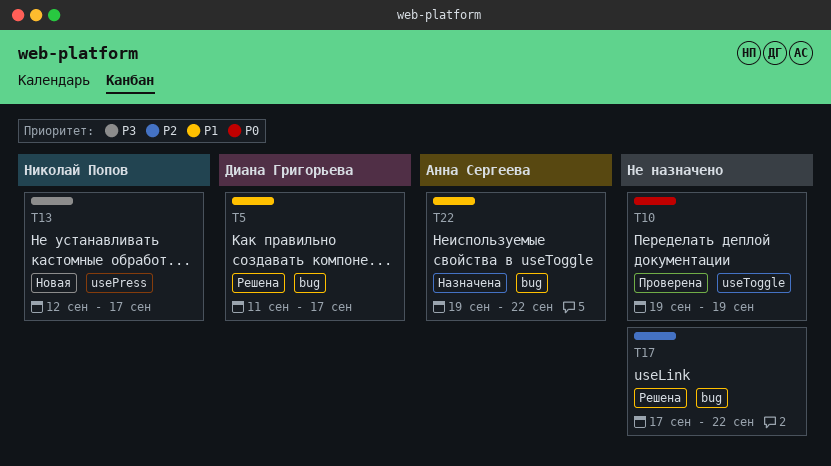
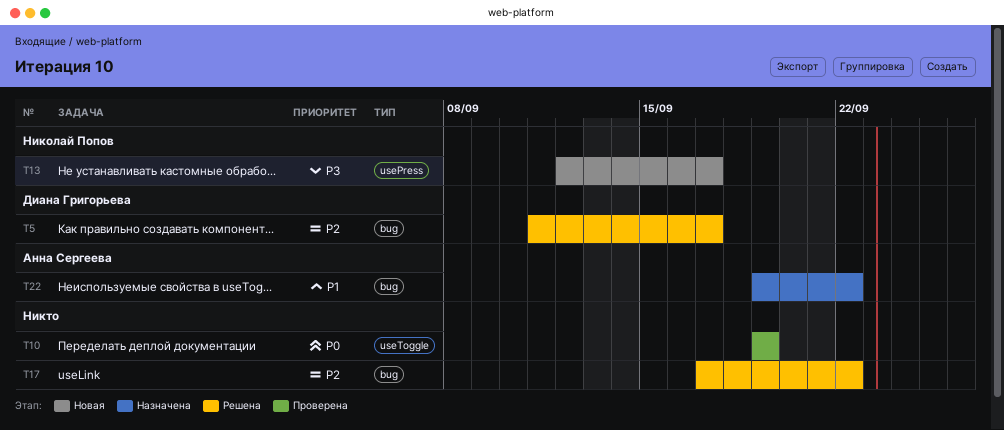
T5, priority: P1 -> P2

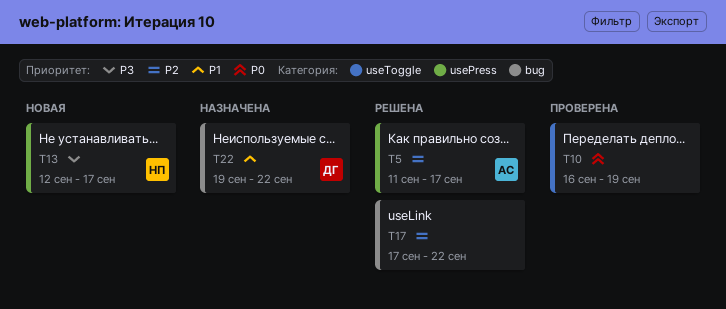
T5, owner: Диана Григорьева -> Анна Сергеева
T5, label: bug -> usePress
T10, start: Sep 19 -> Sep 16
T22, owner: Анна Сергеева -> Диана Григорьева

